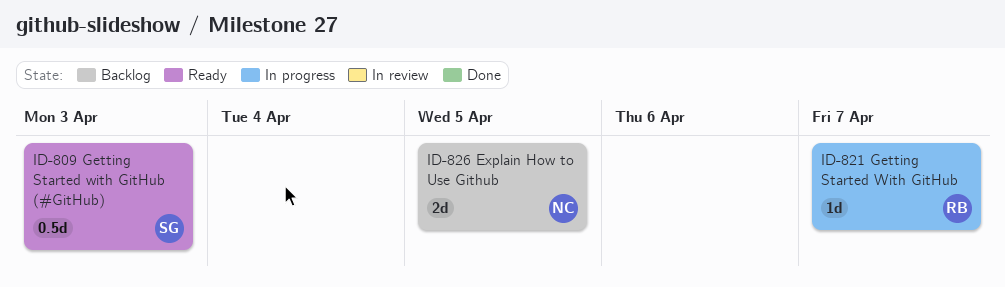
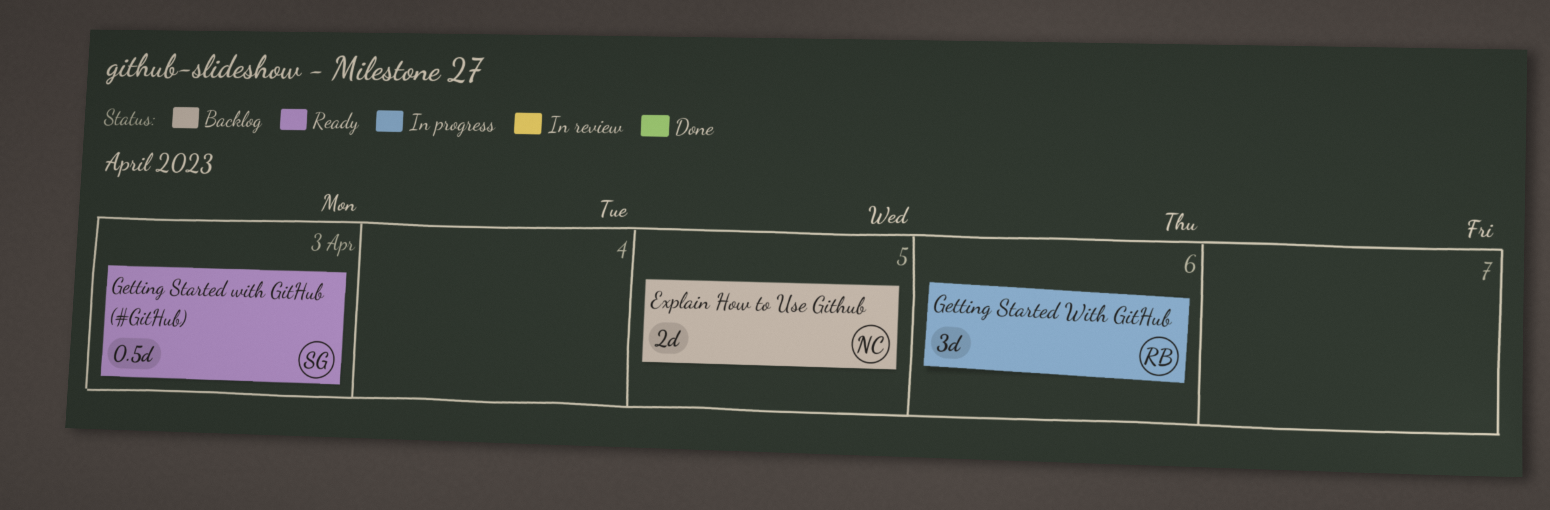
Getting Started With GitHub, estimate: 1d -> 3d
Getting Started With GitHub, due: Apr 7 -> Apr 6

